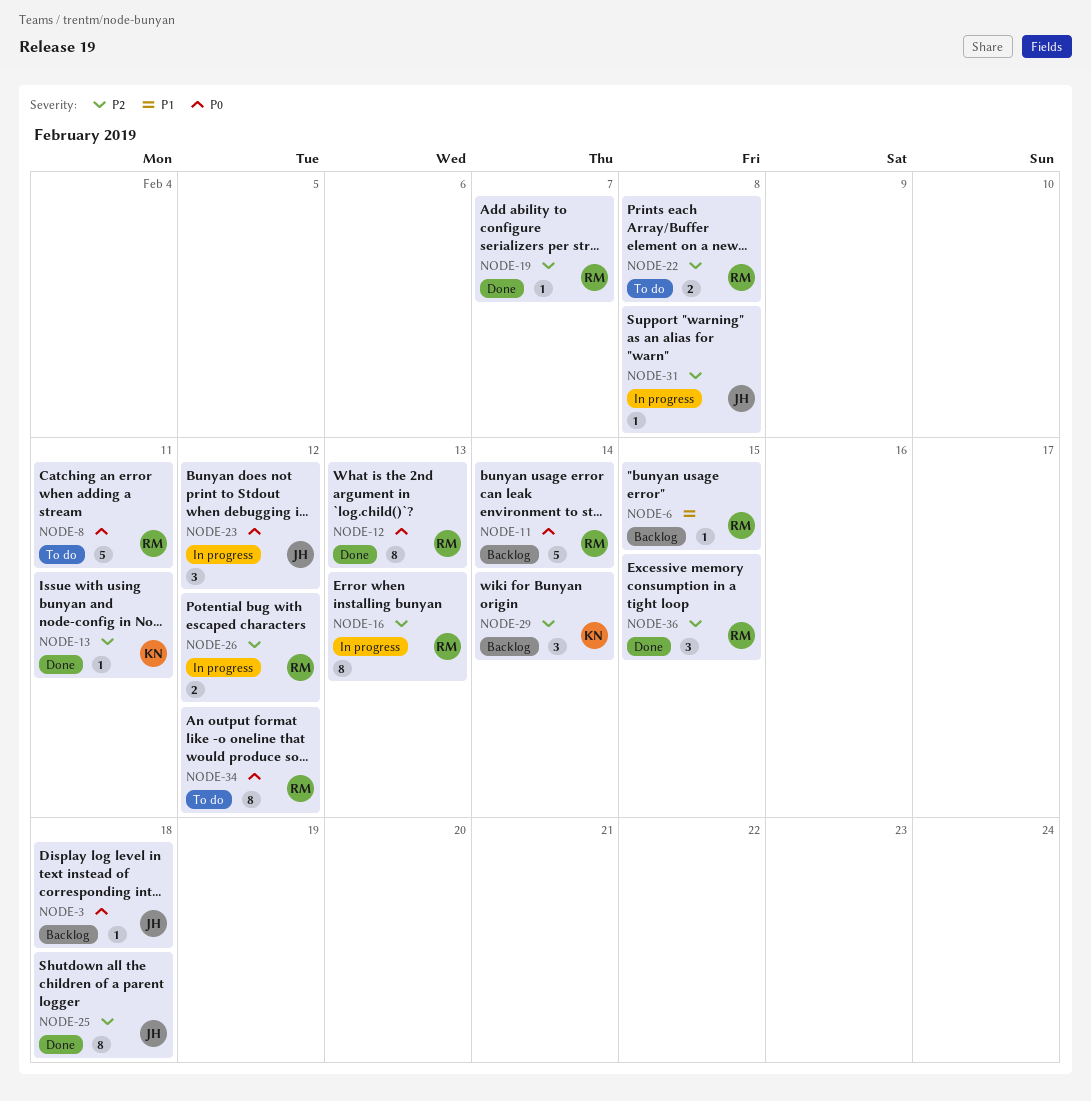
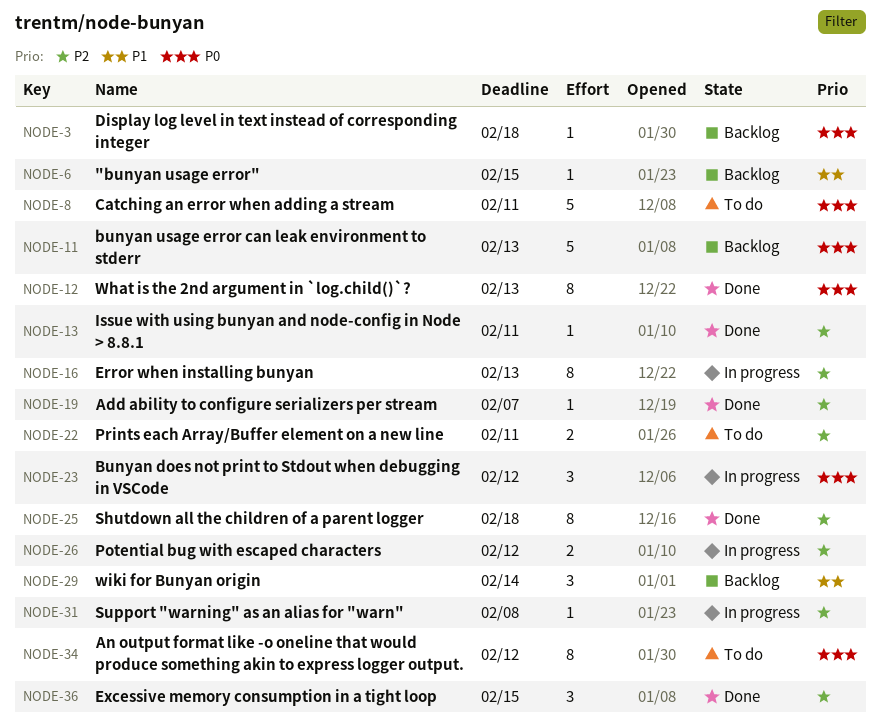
NODE-11, due: Feb 14 -> Feb 13
NODE-22, due: Feb 8 -> Feb 11
NODE-29, priority: P2 -> P1

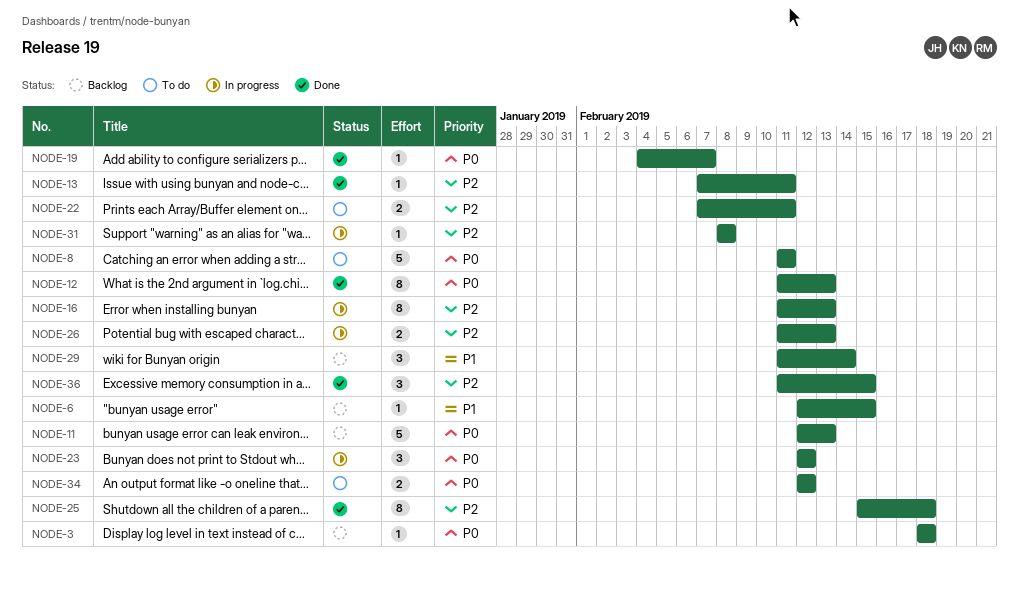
NODE-19, priority: P2 -> P0
NODE-26, due: Feb 12 -> Feb 13
NODE-34, estimate: 8 -> 2

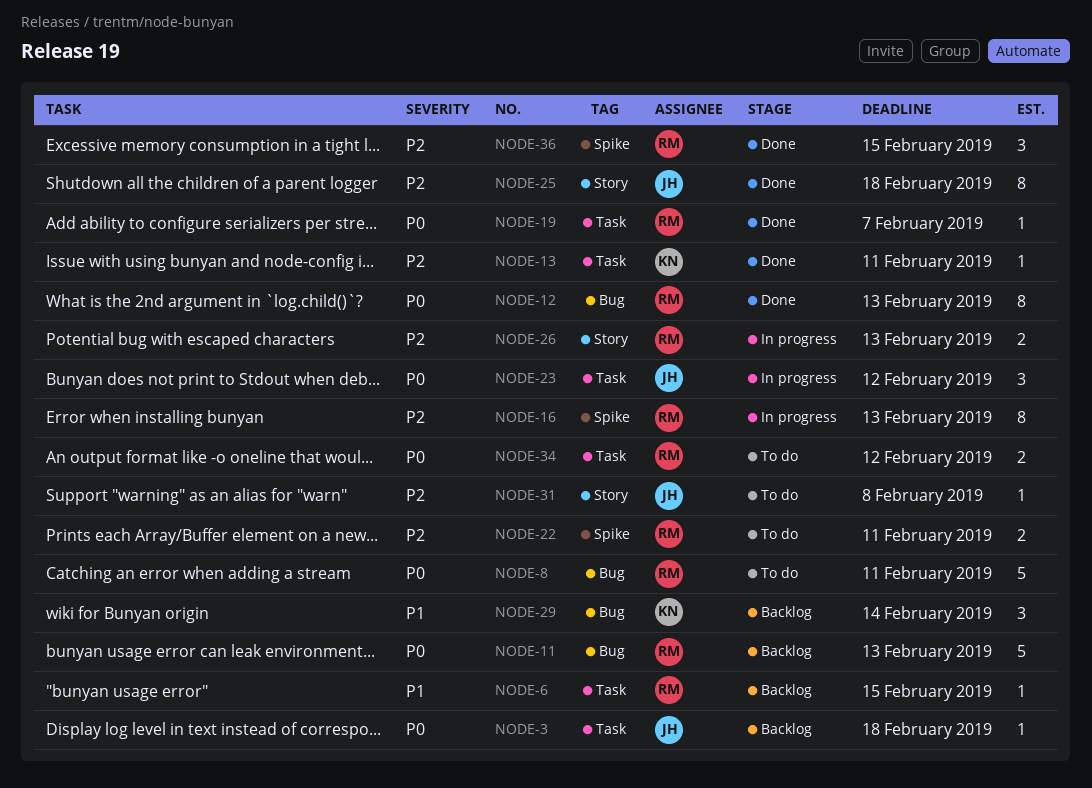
NODE-31, status: In progress -> To do

